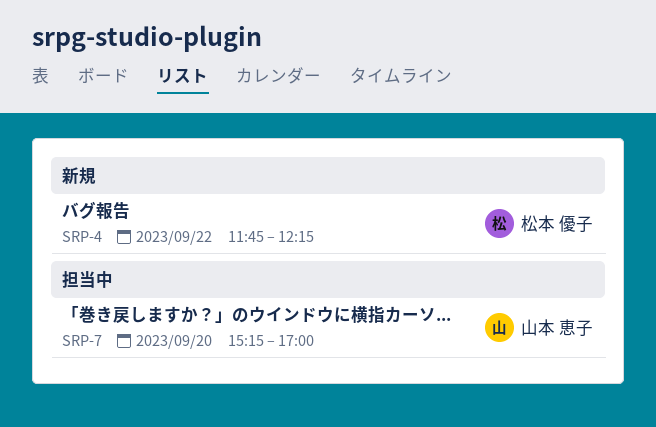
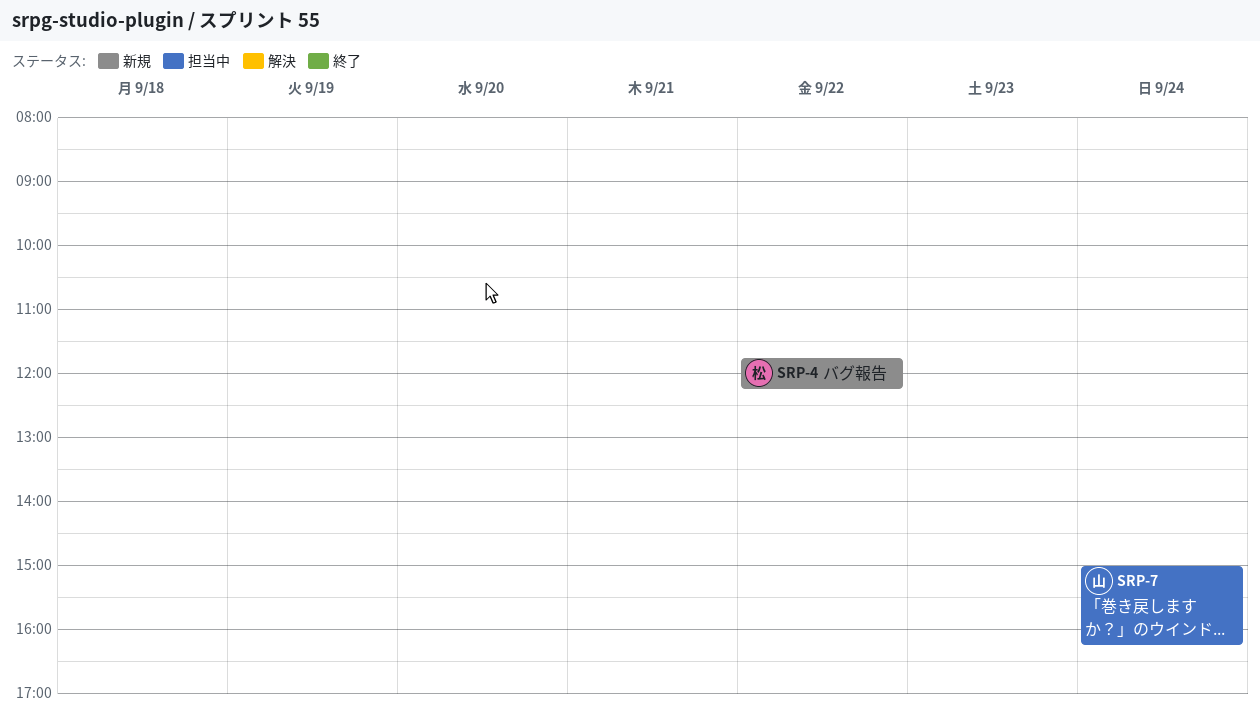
SRP-7, day: Sep 20 -> Sep 24
SRP-7, begins: 15:15 -> 15:00
SRP-7, ends: 17:00 -> 16:15

